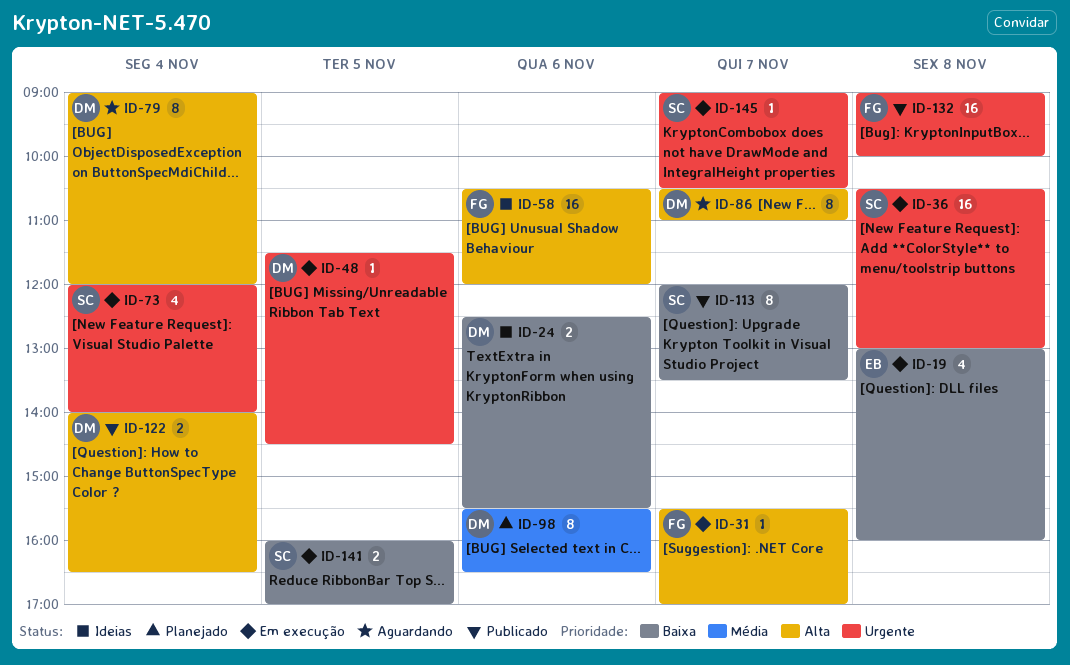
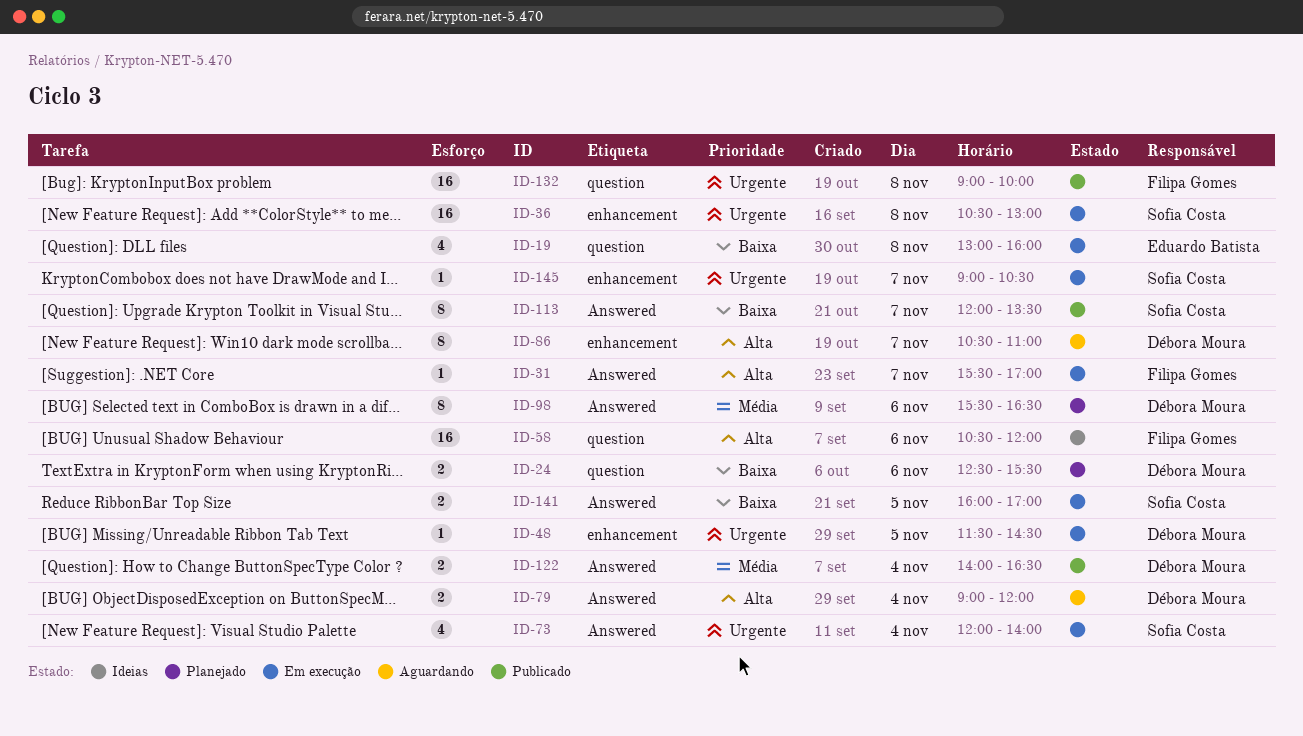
ID-24, status: Ideias -> Planejado
ID-79, estimate: 8 -> 2
ID-122, priority: Alta -> Média

